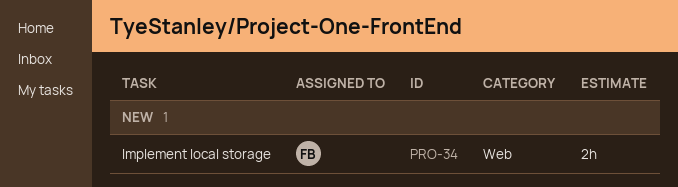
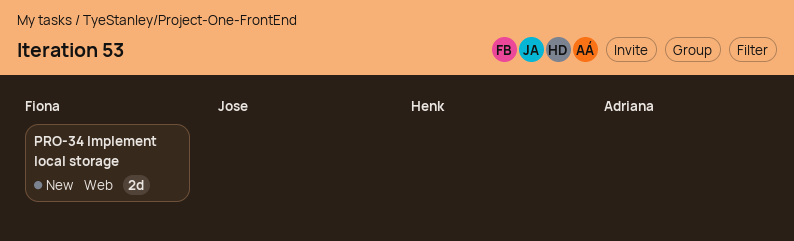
PRO-34, estimate: 2h -> 2d

